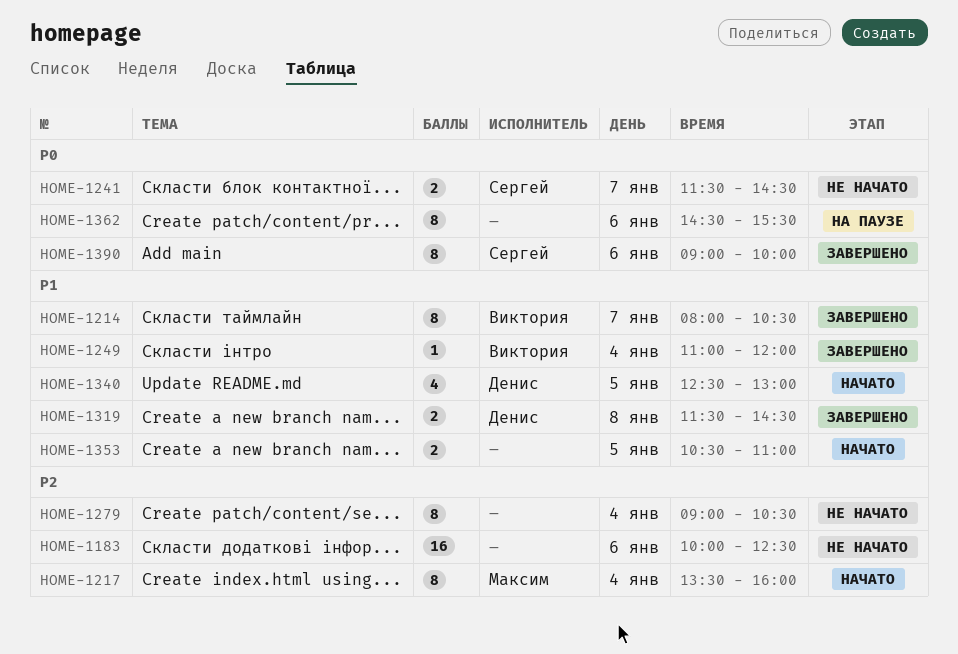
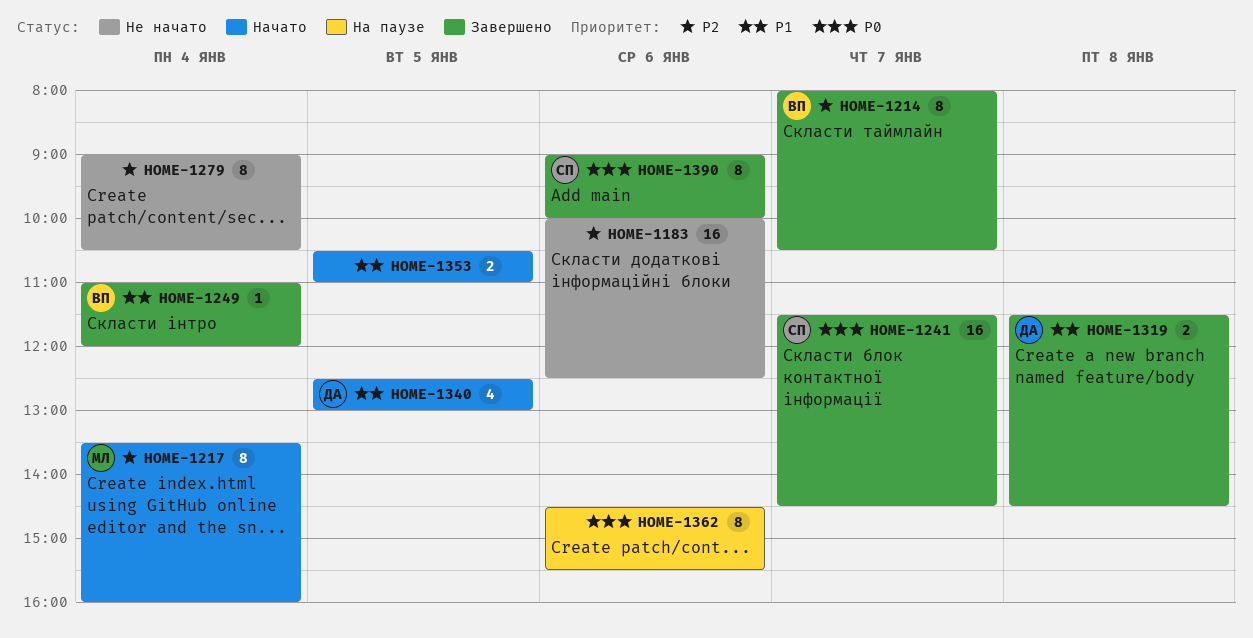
HOME-1214, priority: P1 -> P2
HOME-1241, status: Не начато -> Завершено
HOME-1241, estimate: 2 -> 16

